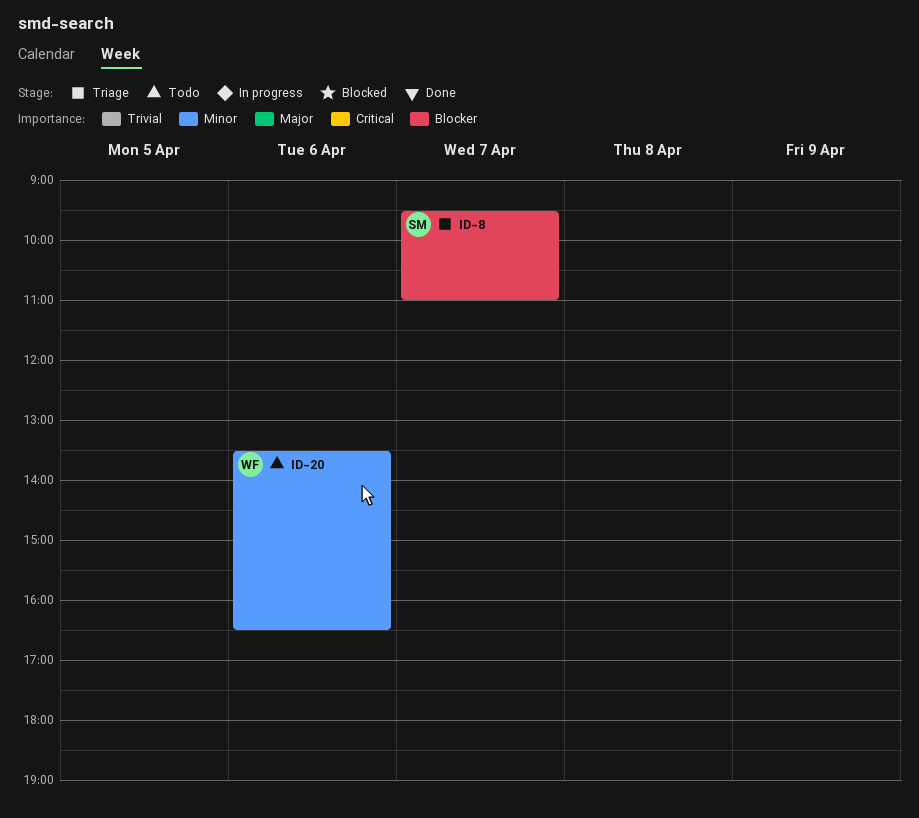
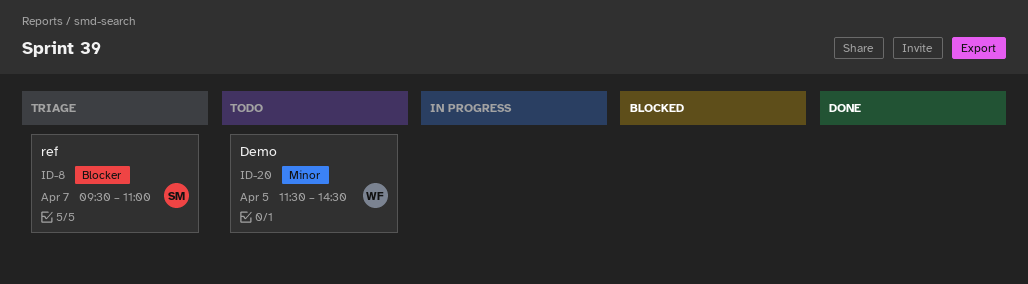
ID-20, day: Apr 6 -> Apr 5
ID-20, begins: 13:30 -> 11:30
ID-20, ends: 16:30 -> 14:30

